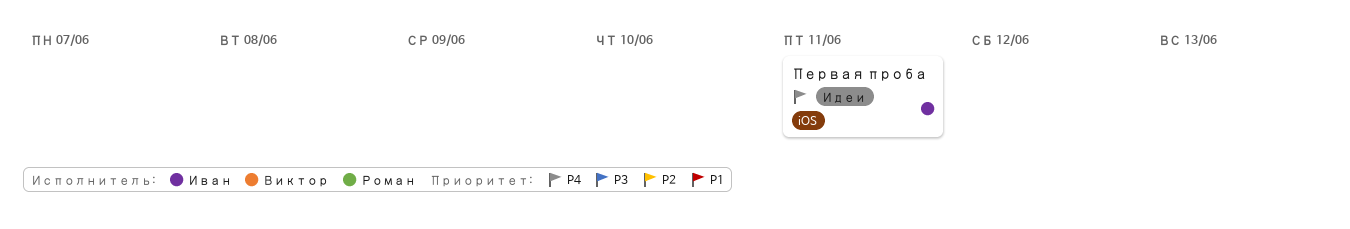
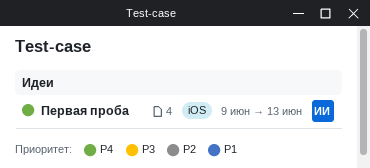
Первая проба, due: Jun 11 -> Jun 13

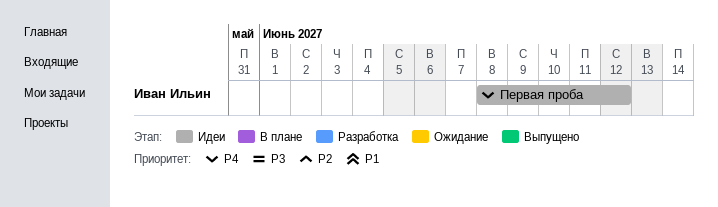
Первая проба, start: Jun 9 -> Jun 8
Первая проба, due: Jun 13 -> Jun 12

